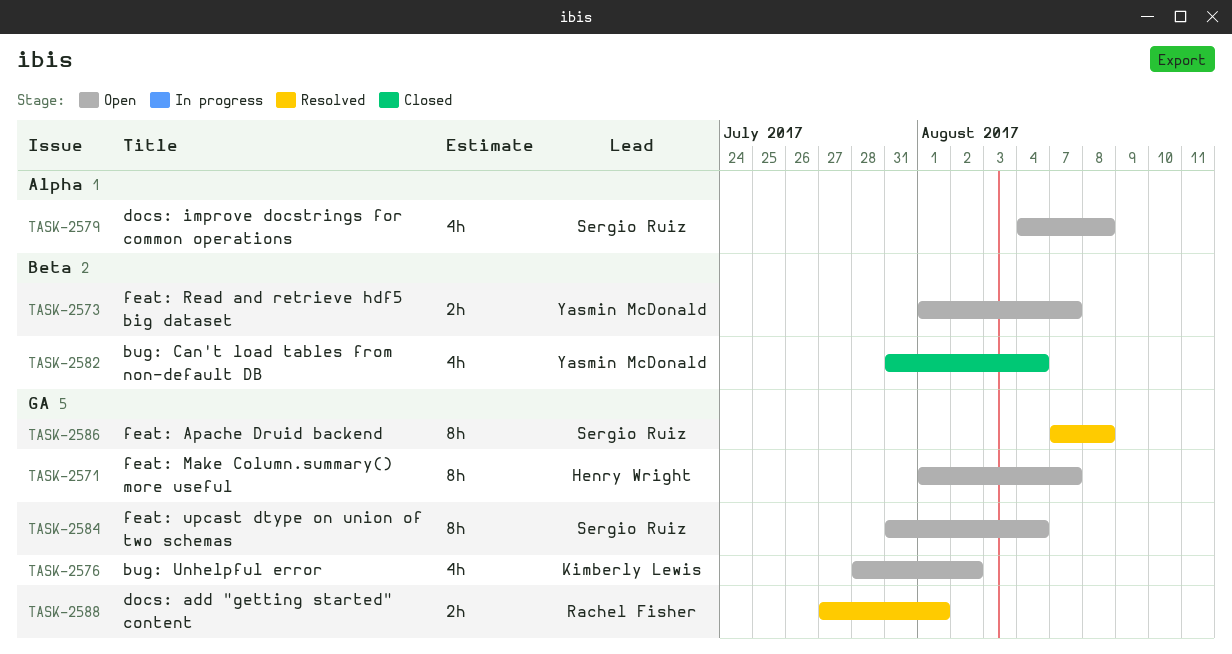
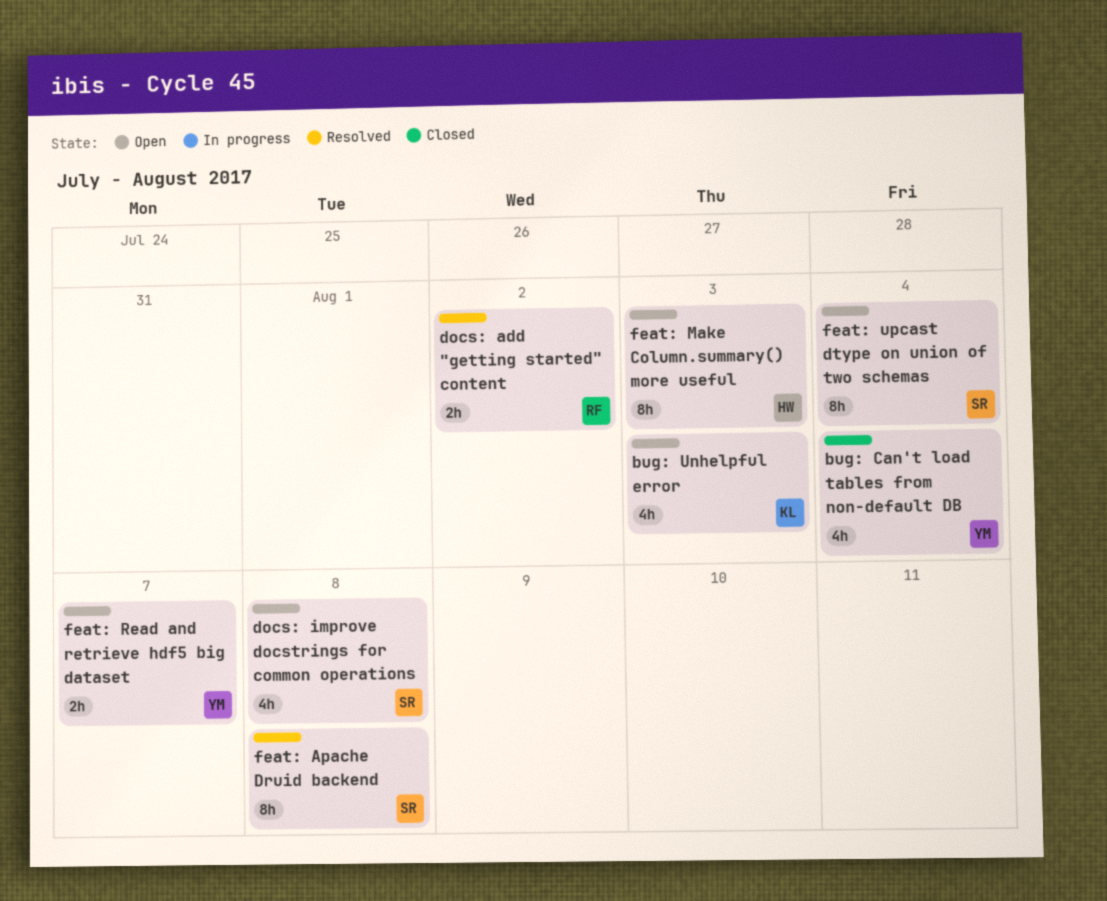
bug: Unhelpful error, due: Aug 2 -> Aug 3
docs: add "getting started" content, due: Aug 1 -> Aug 2
feat: Make Column.summary() more useful, due: Aug 7 -> Aug 3

